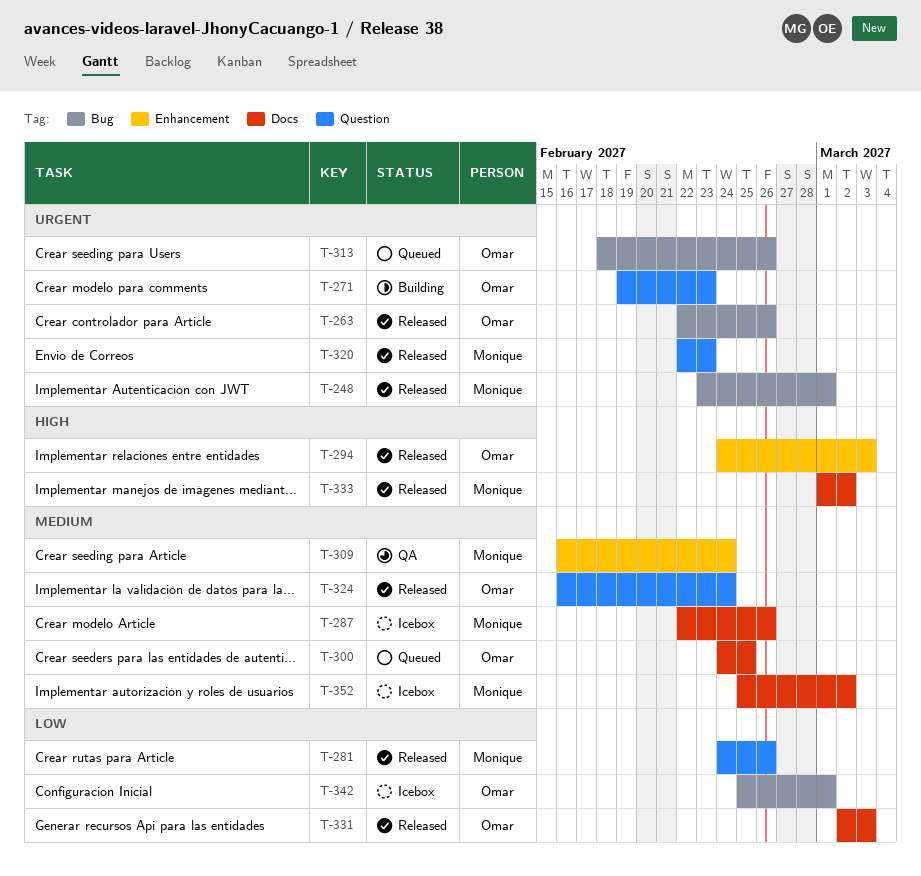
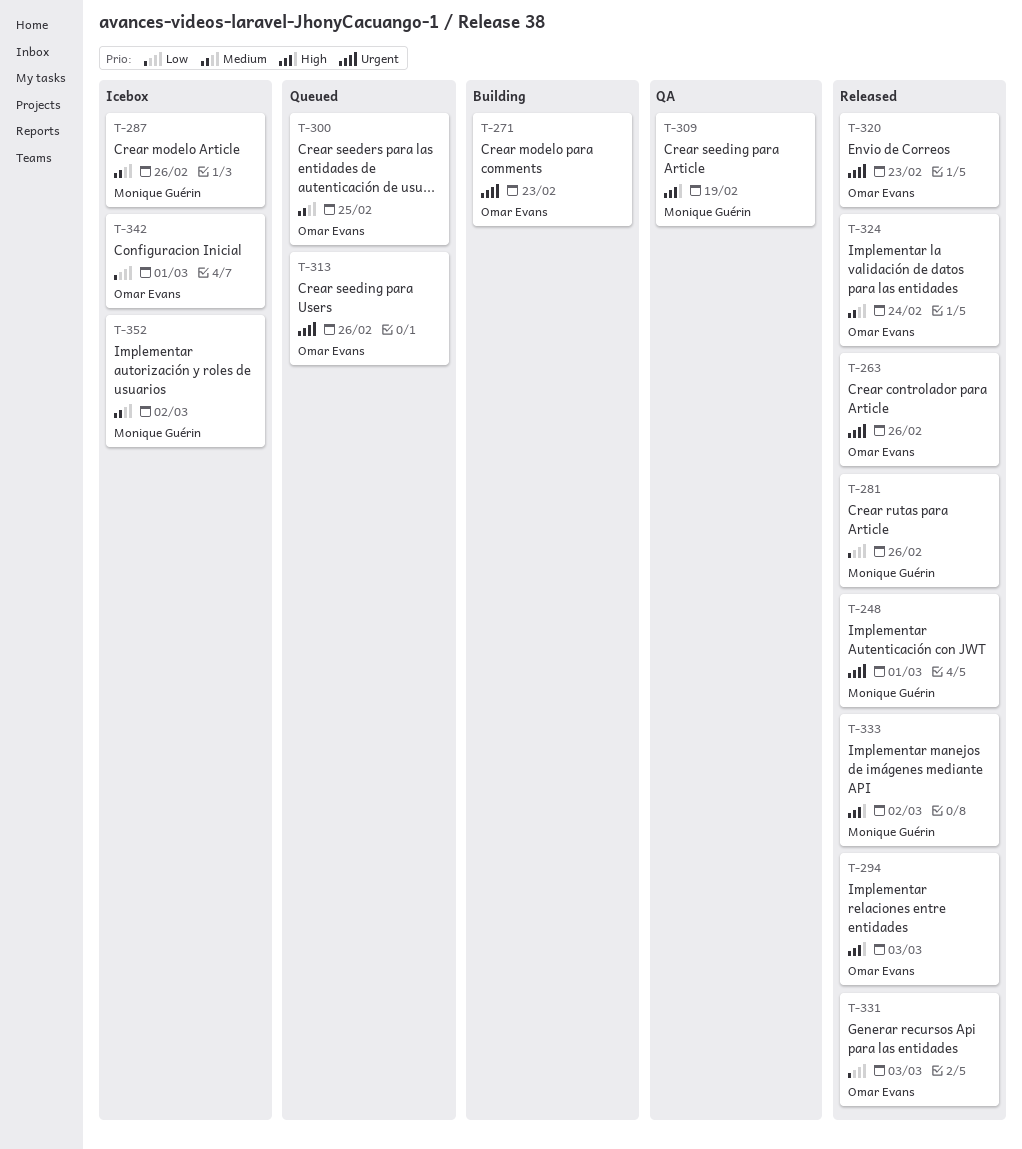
T-309, priority: Medium -> High
T-309, due: Feb 24 -> Feb 19
T-320, owner: Monique Guérin -> Omar Evans

